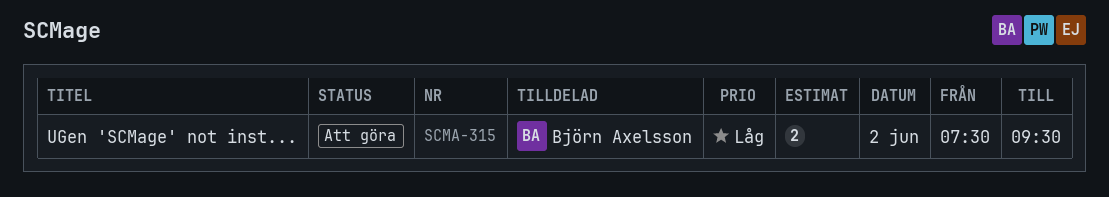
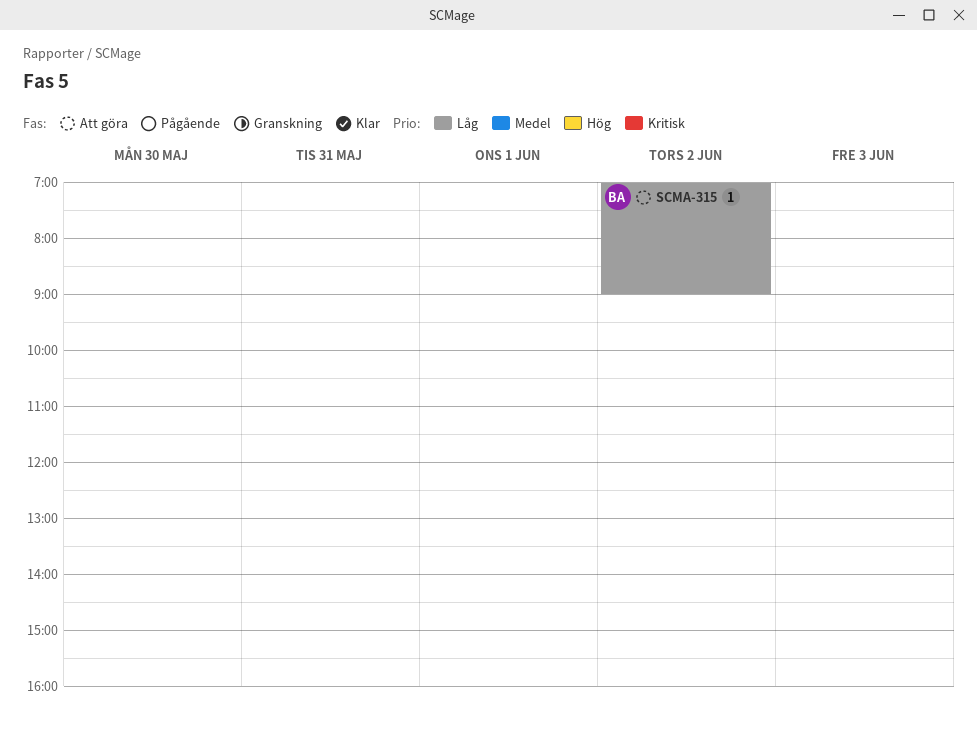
SCMA-315, estimate: 2 -> 1
SCMA-315, begins: 07:30 -> 07:00
SCMA-315, ends: 09:30 -> 09:00

